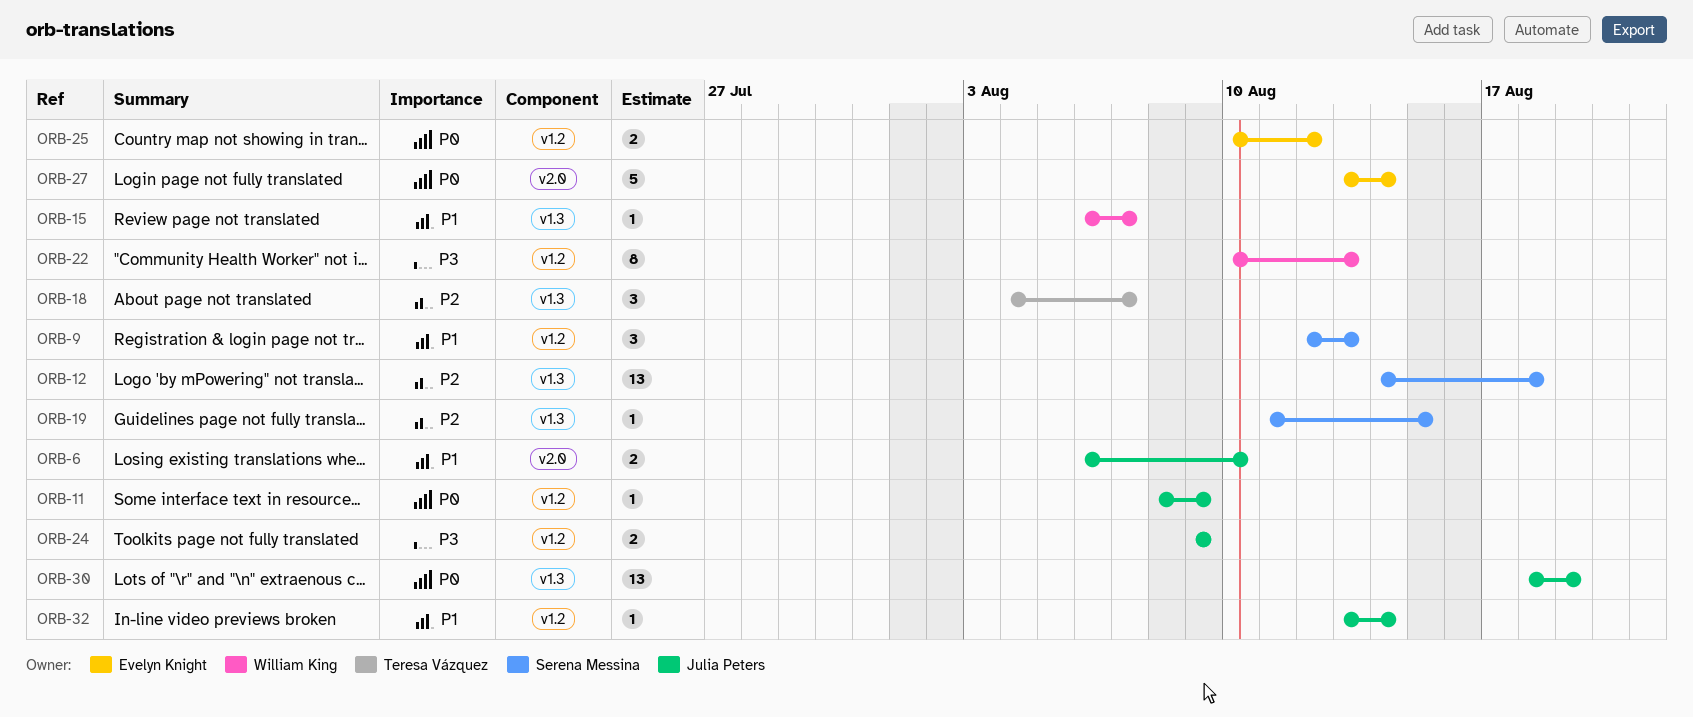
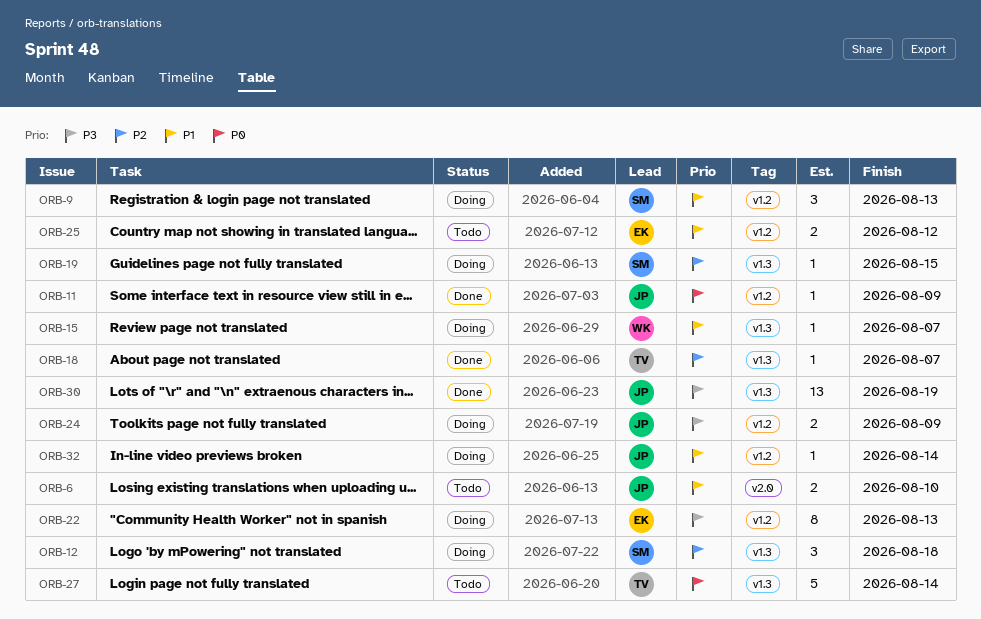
ORB-12, estimate: 13 -> 3
ORB-18, estimate: 3 -> 1
ORB-22, owner: William King -> Evelyn Knight
ORB-25, priority: P0 -> P1
ORB-27, owner: Evelyn Knight -> Teresa Vázquez
ORB-27, label: v2.0 -> v1.3
ORB-30, priority: P0 -> P3

